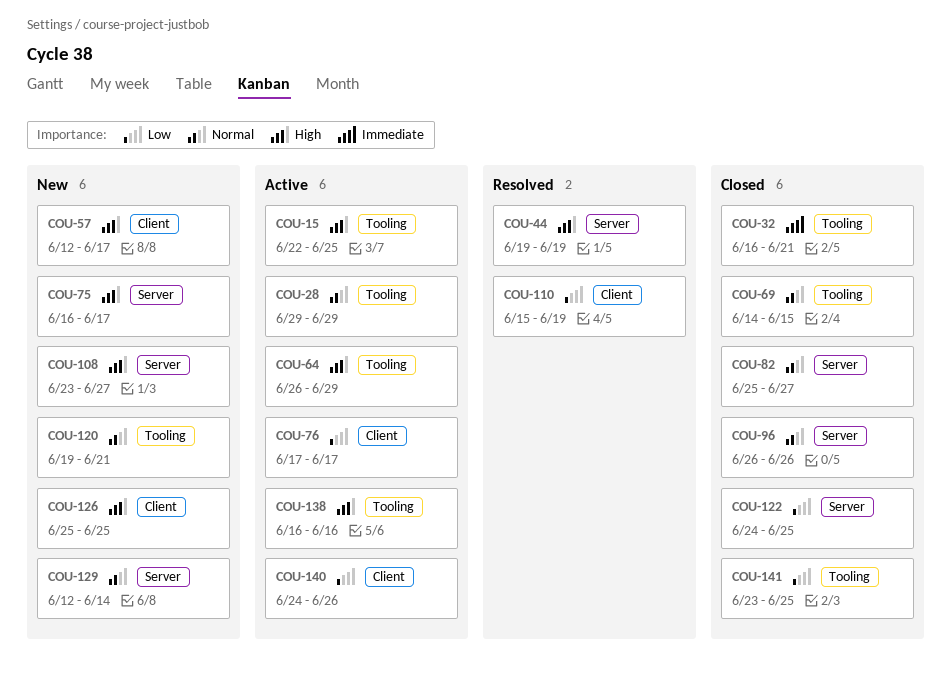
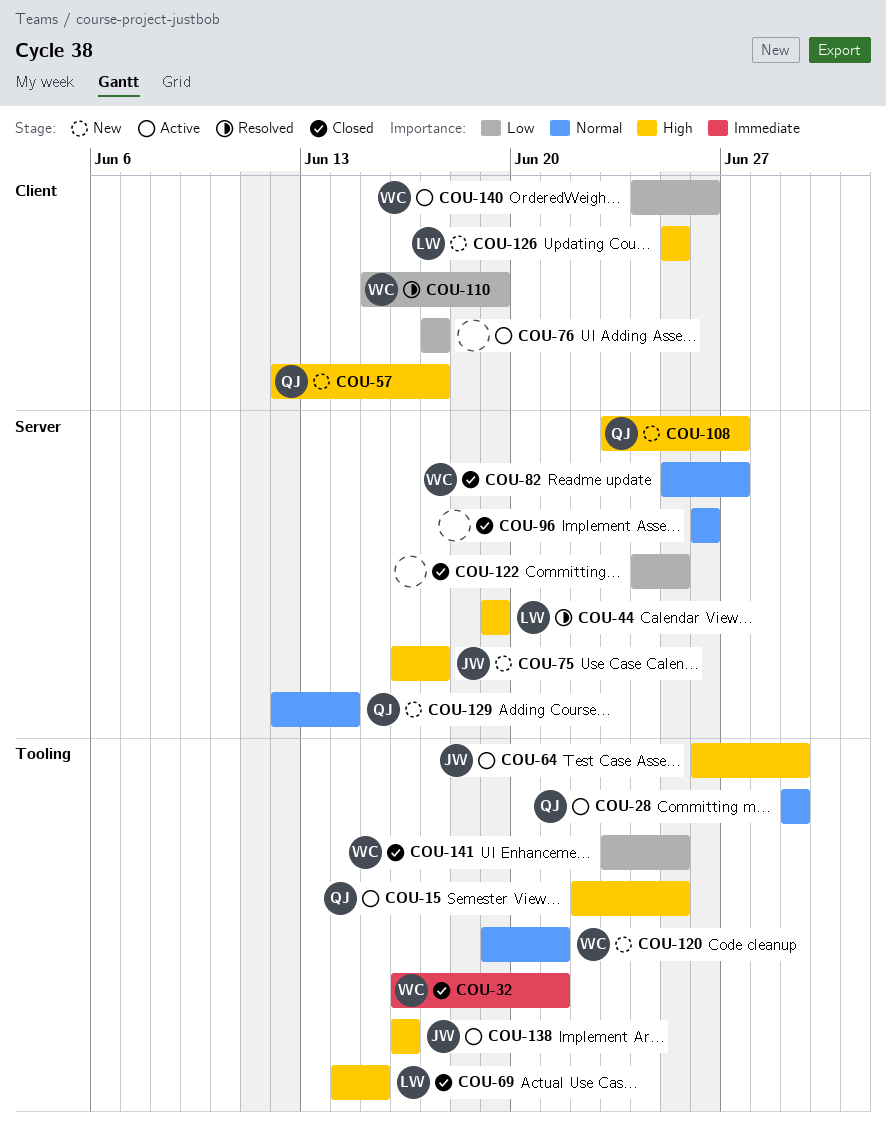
COU-69, priority: Normal -> High

